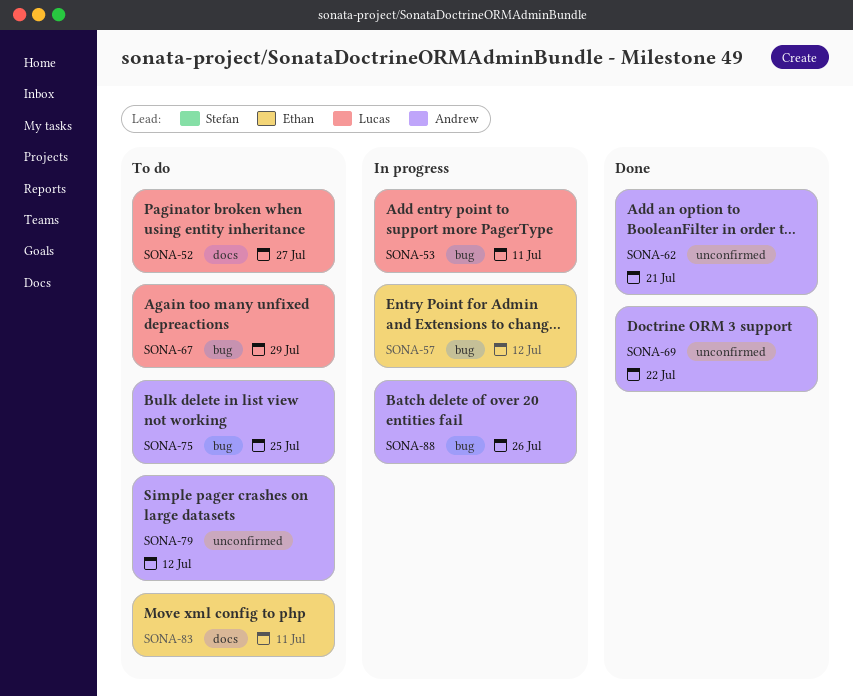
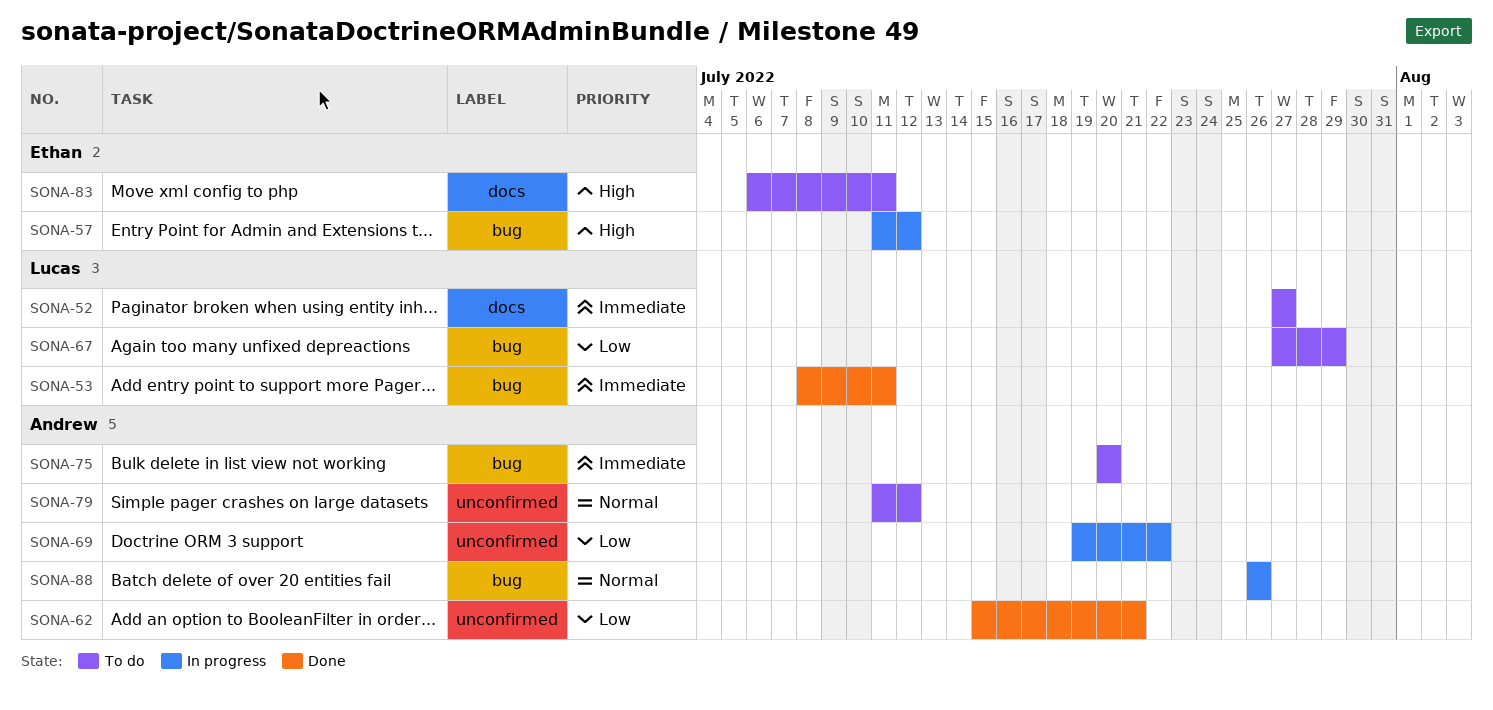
SONA-53, status: In progress -> Done
SONA-69, status: Done -> In progress
SONA-75, due: Jul 25 -> Jul 20

